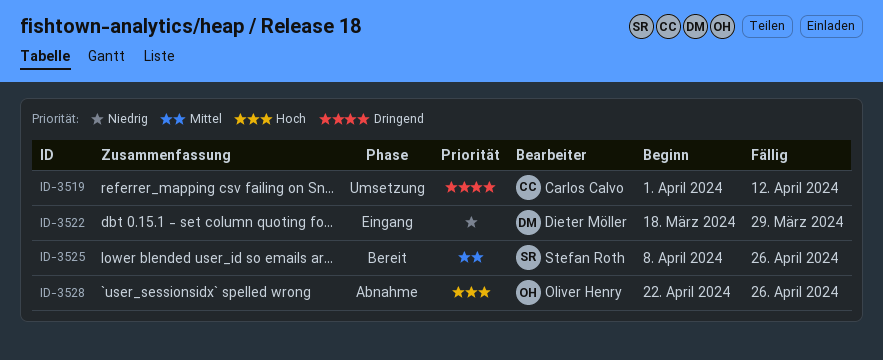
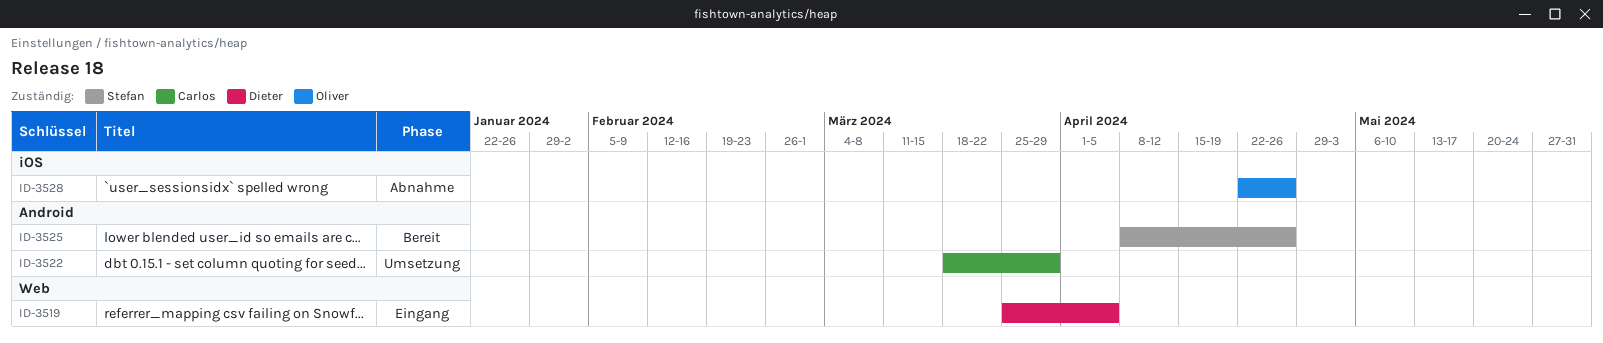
ID-3519, status: Umsetzung -> Eingang
ID-3519, owner: Carlos Calvo -> Dieter Möller
ID-3519, start: Apr 1 -> Mar 25
ID-3519, due: Apr 12 -> Apr 5
ID-3522, status: Eingang -> Umsetzung
ID-3522, owner: Dieter Möller -> Carlos Calvo

